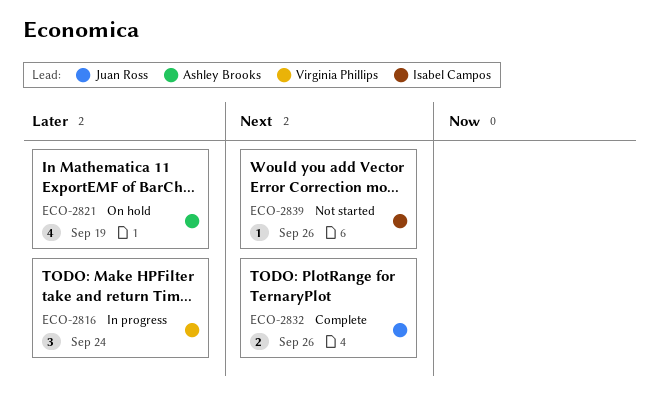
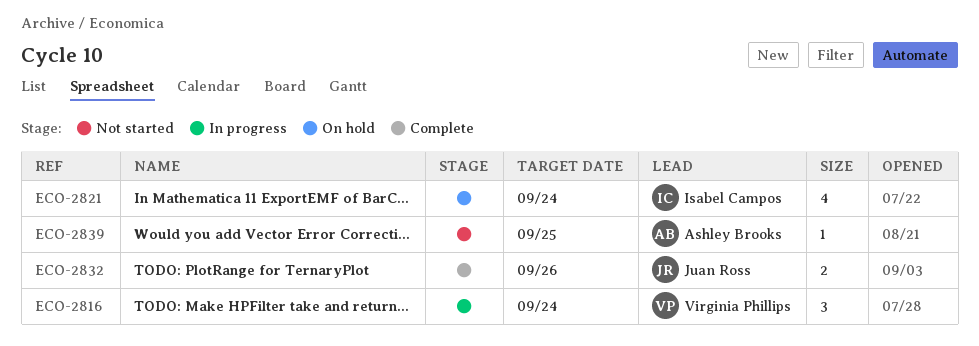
ECO-2821, owner: Ashley Brooks -> Isabel Campos
ECO-2821, due: Sep 19 -> Sep 24
ECO-2839, owner: Isabel Campos -> Ashley Brooks
ECO-2839, due: Sep 26 -> Sep 25

